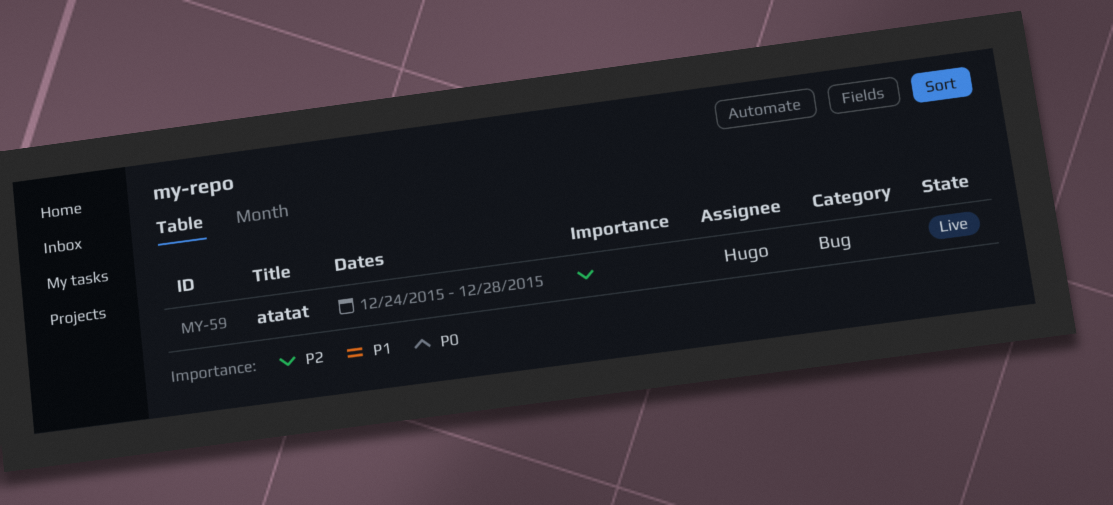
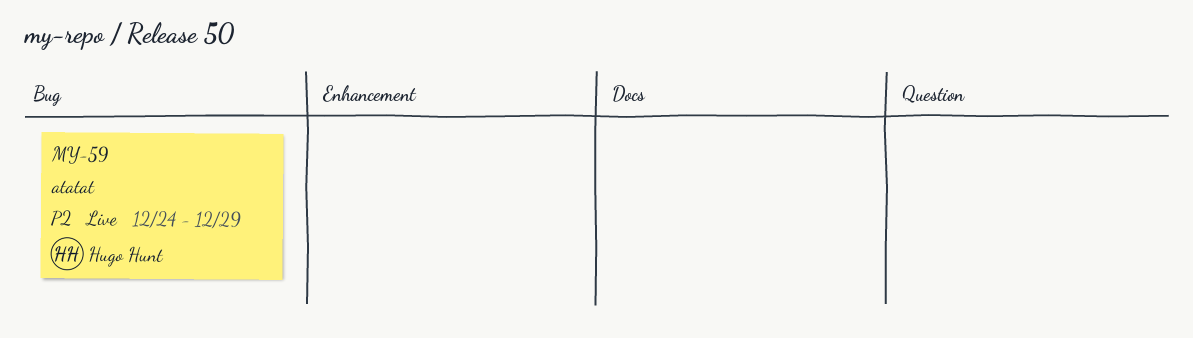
MY-59, due: Dec 28 -> Dec 29

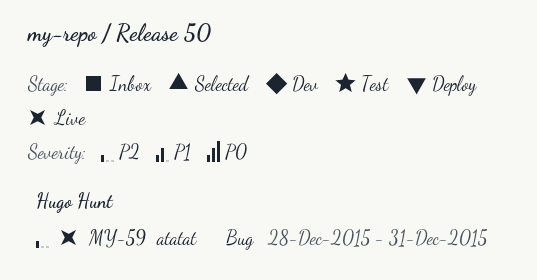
MY-59, start: Dec 24 -> Dec 28
MY-59, due: Dec 29 -> Dec 31

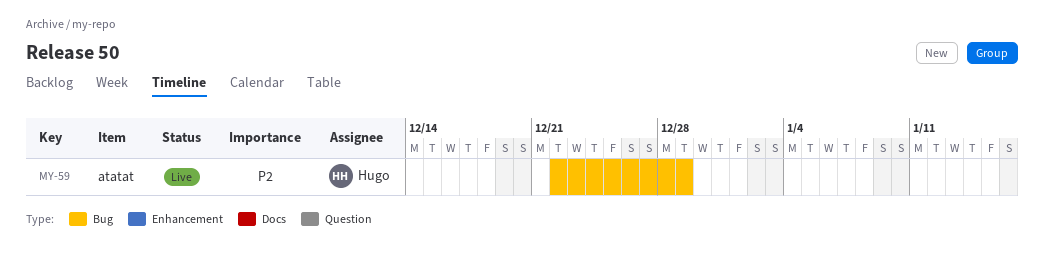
MY-59, start: Dec 28 -> Dec 22
MY-59, due: Dec 31 -> Dec 29

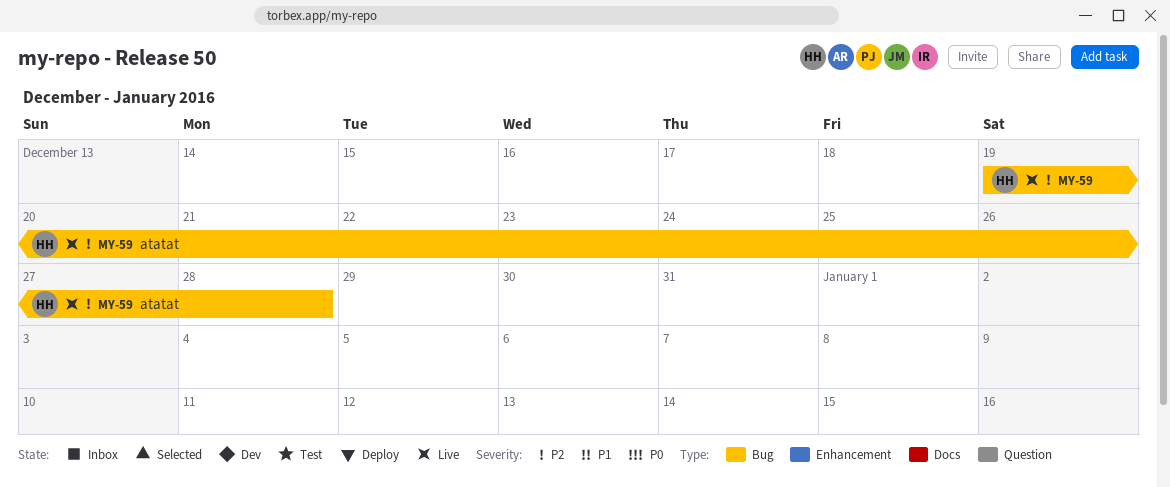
MY-59, start: Dec 22 -> Dec 19
MY-59, due: Dec 29 -> Dec 28

